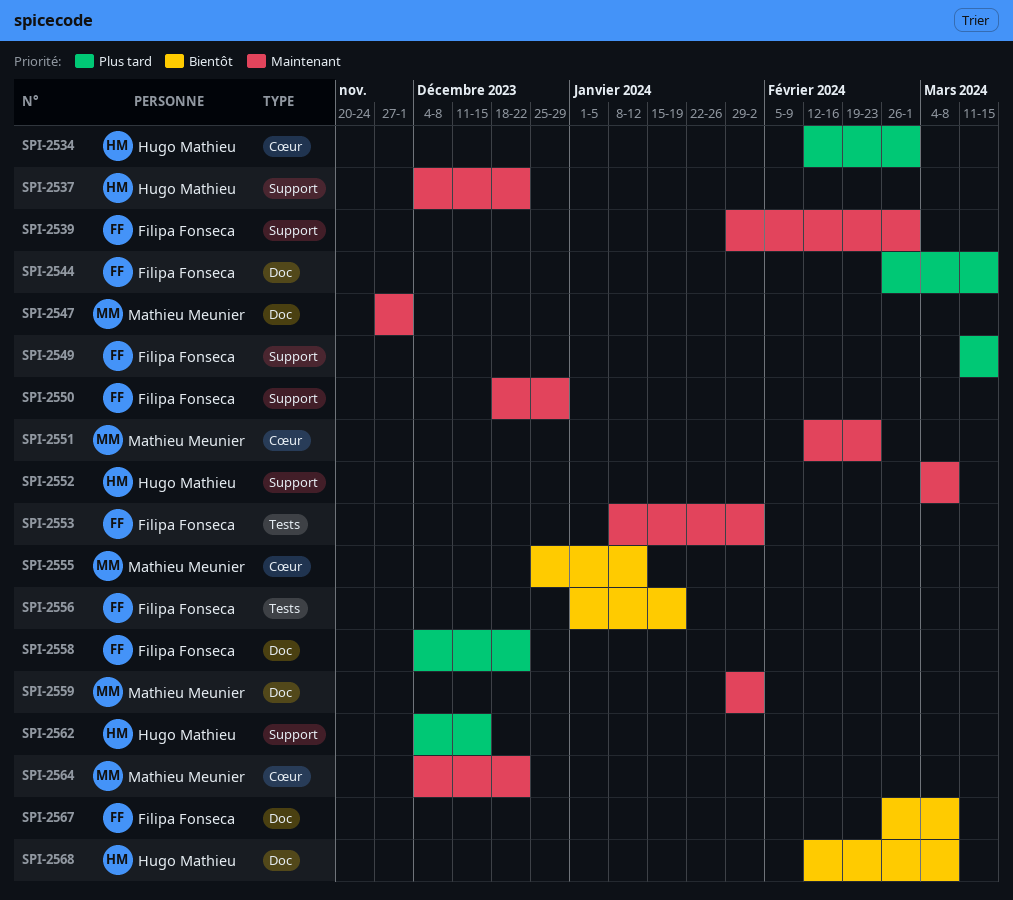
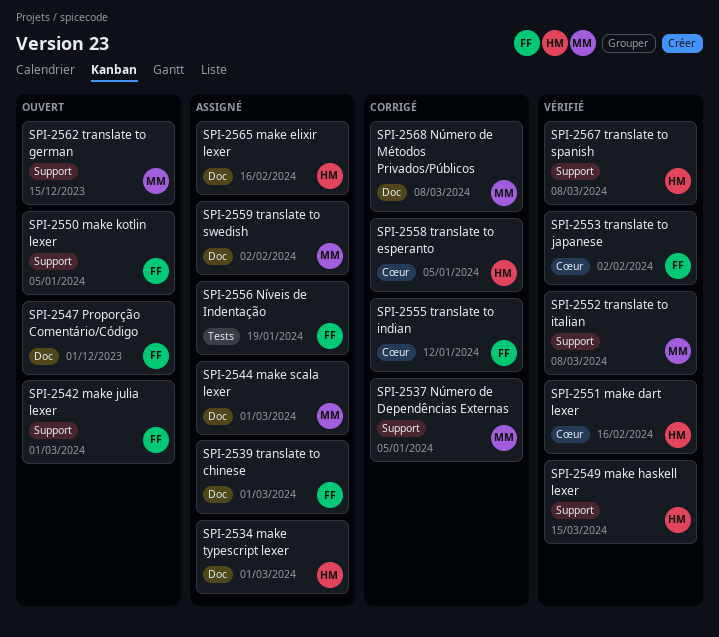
SPI-2534, label: Cœur -> Doc
SPI-2537, owner: Hugo Mathieu -> Mathieu Meunier
SPI-2537, due: Dec 22 -> Jan 5
SPI-2539, label: Support -> Doc
SPI-2542: none -> present
SPI-2544, owner: Filipa Fonseca -> Mathieu Meunier
SPI-2544, due: Mar 15 -> Mar 1
SPI-2547, owner: Mathieu Meunier -> Filipa Fonseca
SPI-2549, owner: Filipa Fonseca -> Hugo Mathieu
SPI-2550, due: Dec 29 -> Jan 5
SPI-2551, owner: Mathieu Meunier -> Hugo Mathieu
SPI-2551, due: Feb 23 -> Feb 16
SPI-2552, owner: Hugo Mathieu -> Mathieu Meunier
SPI-2553, label: Tests -> Cœur
SPI-2555, owner: Mathieu Meunier -> Filipa Fonseca
SPI-2558, owner: Filipa Fonseca -> Hugo Mathieu
SPI-2558, label: Doc -> Cœur
SPI-2558, due: Dec 22 -> Jan 5
SPI-2562, owner: Hugo Mathieu -> Mathieu Meunier
SPI-2564: present -> none
SPI-2565: none -> present
SPI-2567, owner: Filipa Fonseca -> Hugo Mathieu
SPI-2567, label: Doc -> Support
SPI-2568, owner: Hugo Mathieu -> Mathieu Meunier

